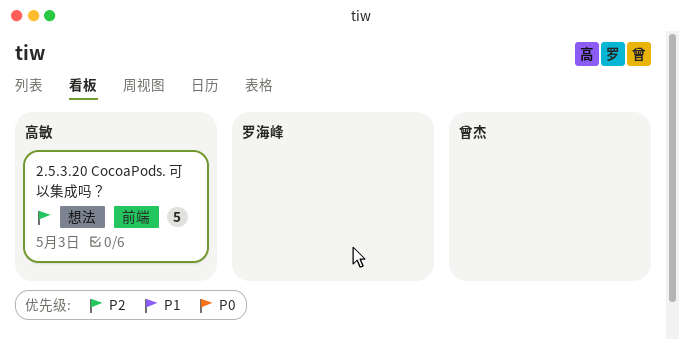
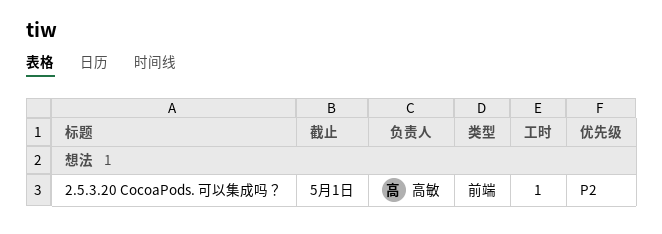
2.5.3.20 CocoaPods. 可以集成吗？, estimate: 5 -> 1
2.5.3.20 CocoaPods. 可以集成吗？, due: May 3 -> May 1

